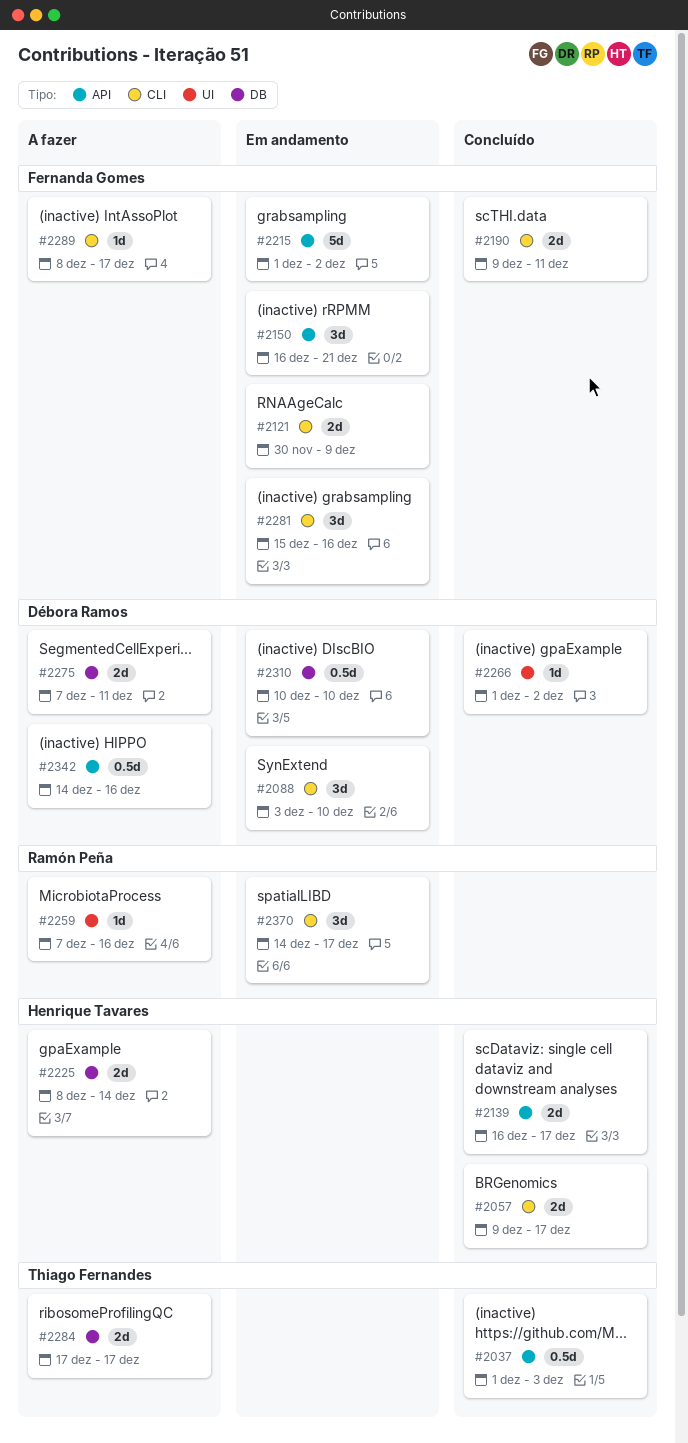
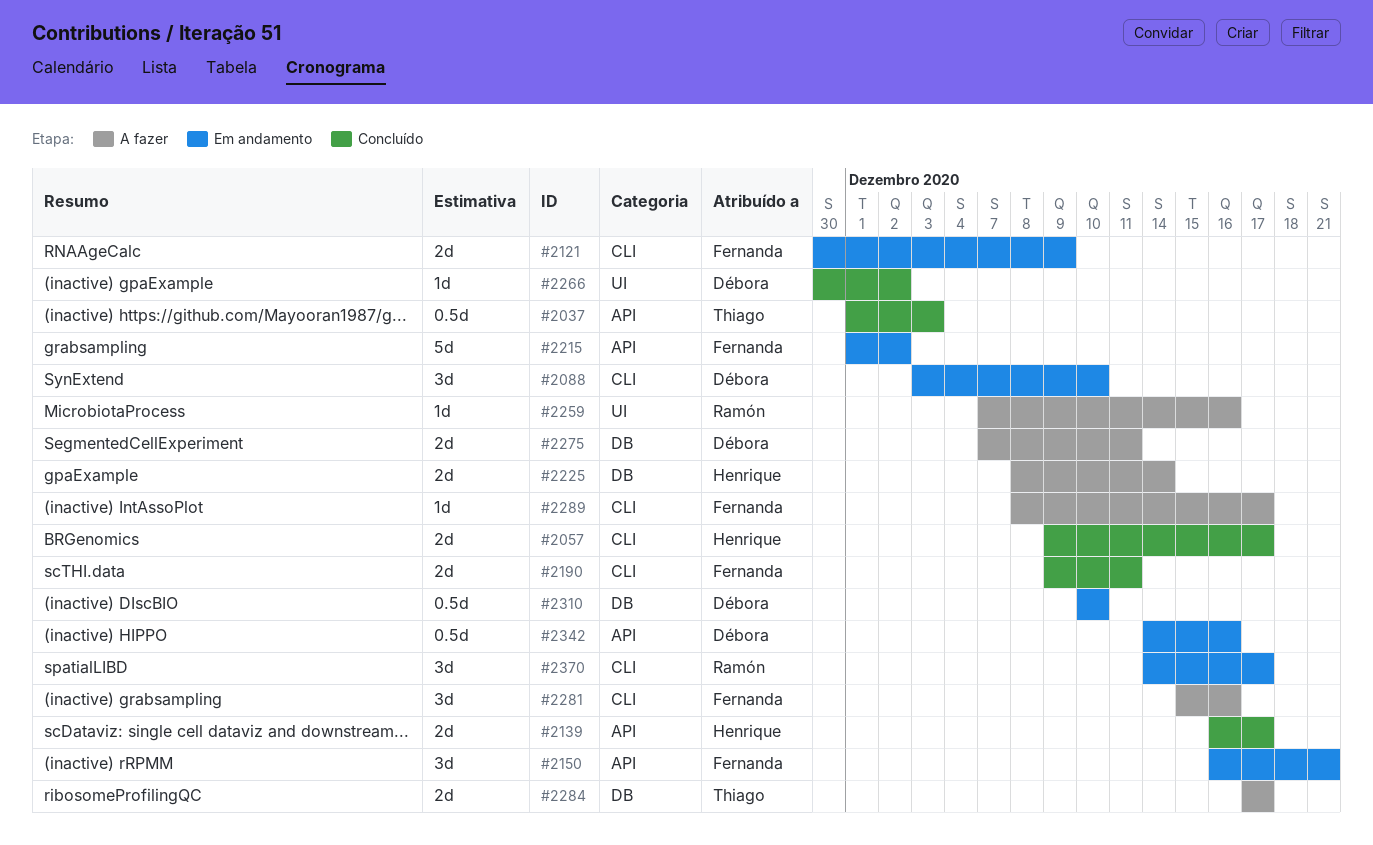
#2266, start: Dec 1 -> Nov 30
#2281, status: Em andamento -> A fazer
#2342, status: A fazer -> Em andamento

